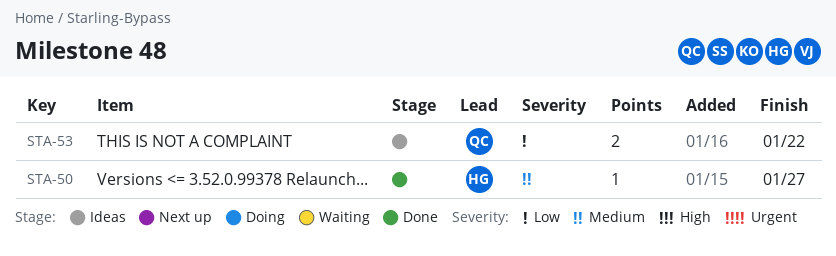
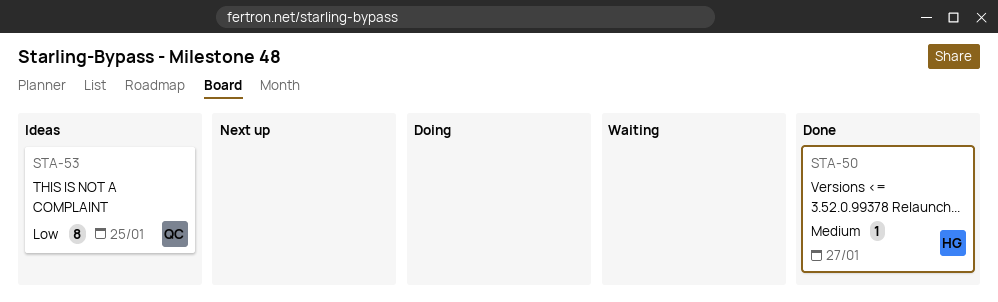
STA-53, estimate: 2 -> 8
STA-53, due: Jan 22 -> Jan 25

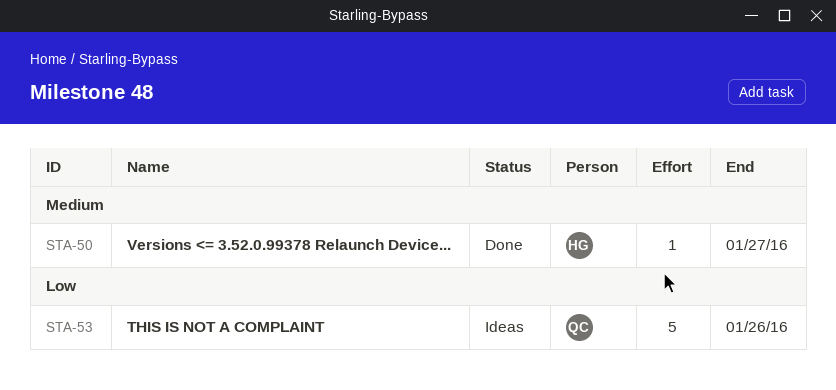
STA-53, estimate: 8 -> 5
STA-53, due: Jan 25 -> Jan 26

